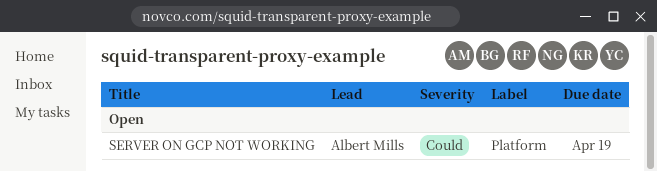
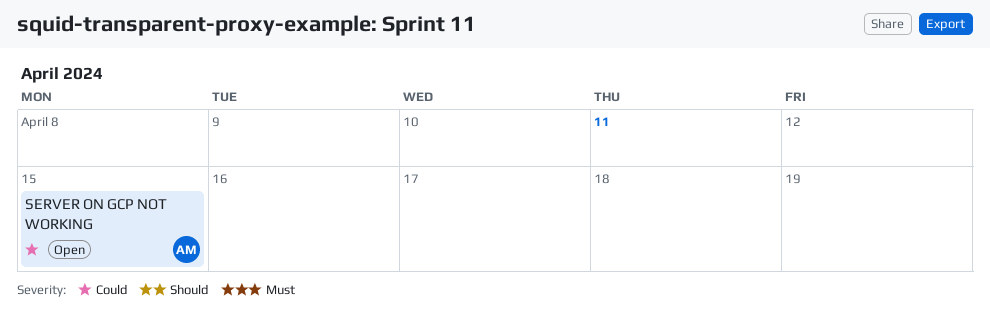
SERVER ON GCP NOT WORKING, due: Apr 19 -> Apr 15

